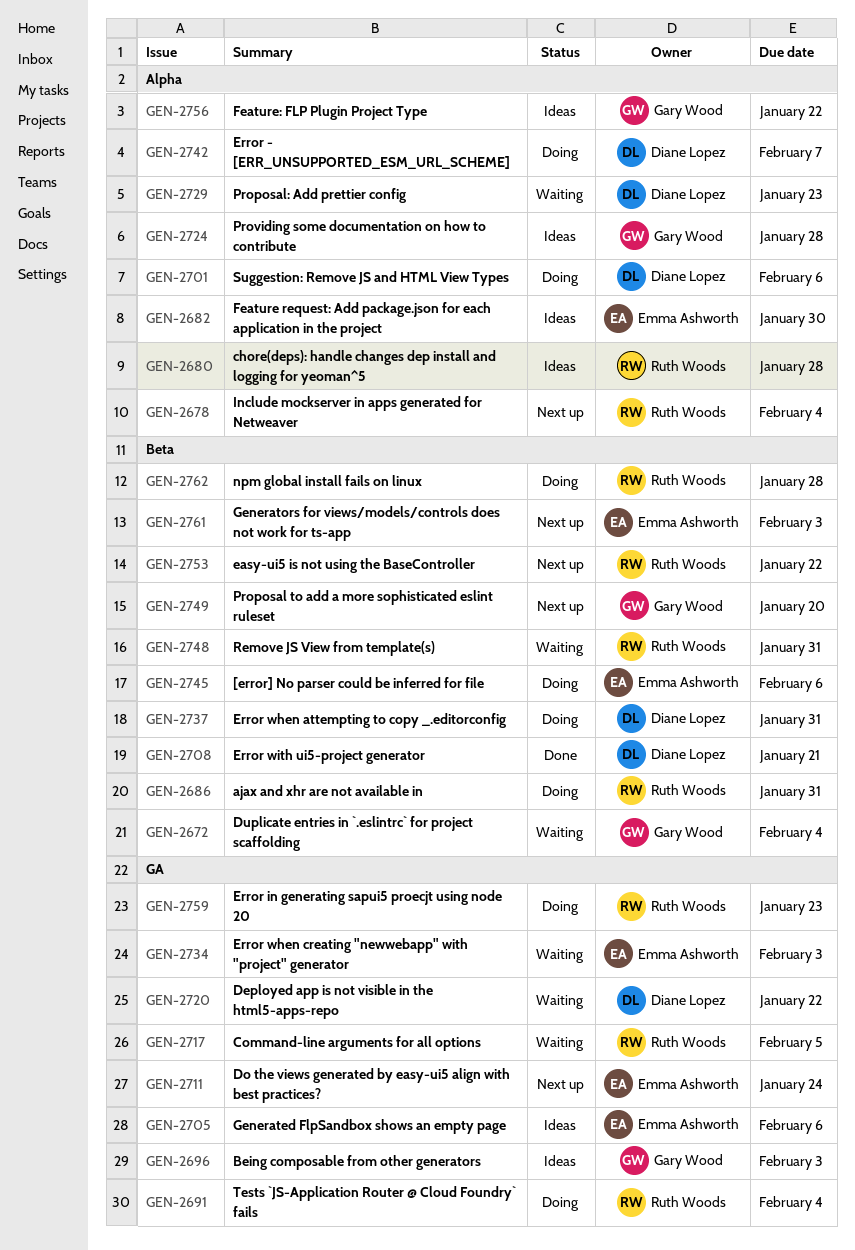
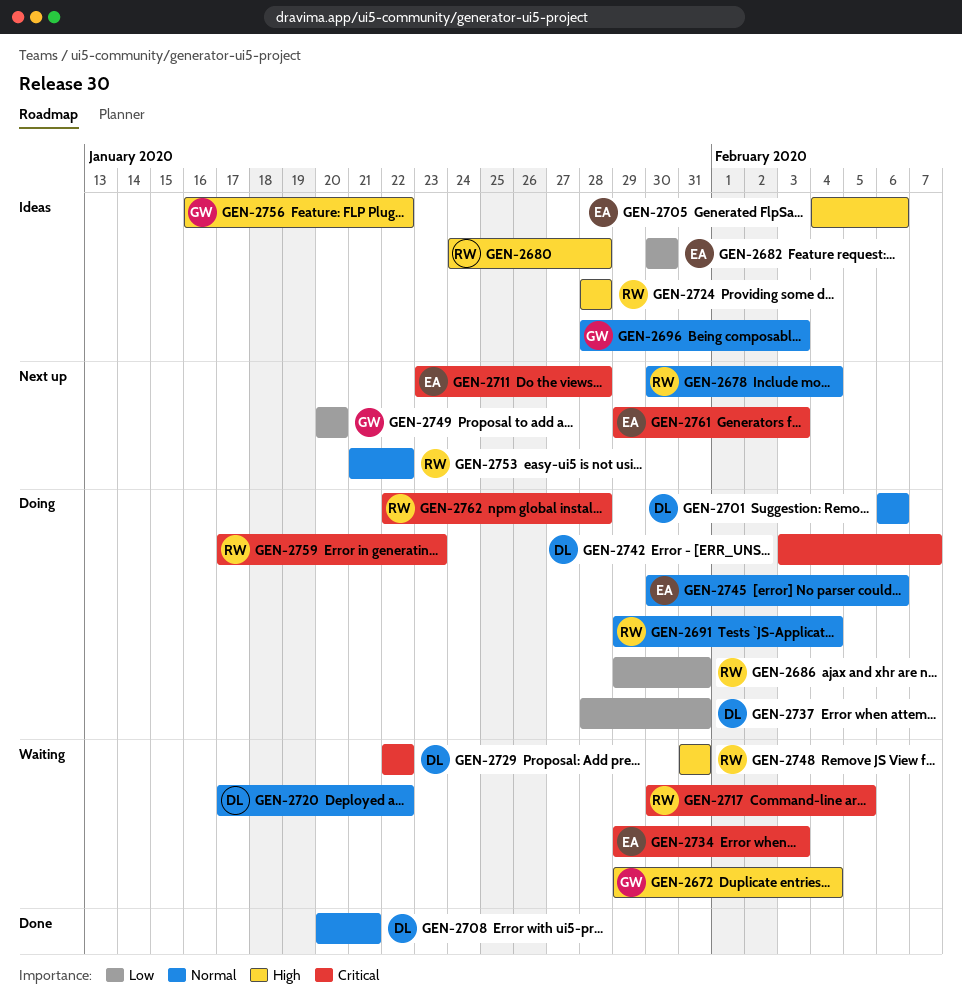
GEN-2711, due: Jan 24 -> Jan 28
GEN-2724, owner: Gary Wood -> Ruth Woods
GEN-2729, due: Jan 23 -> Jan 22

